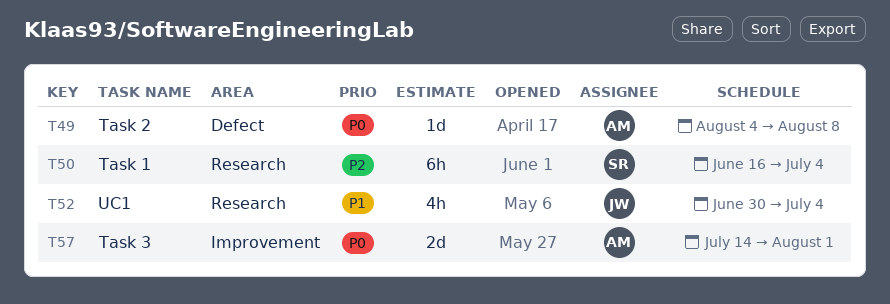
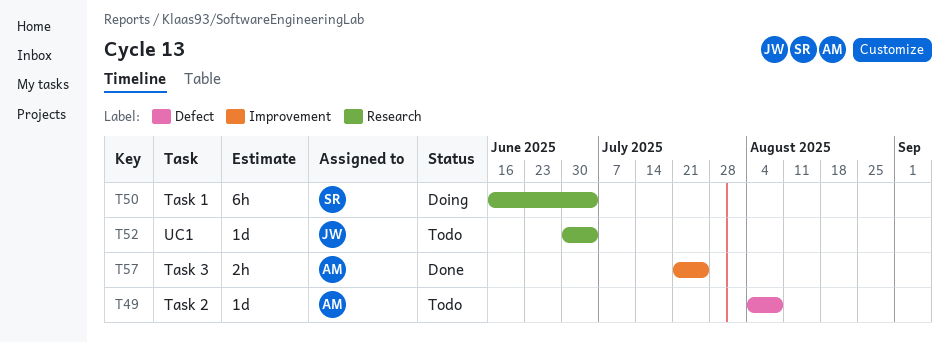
T52, estimate: 4h -> 1d
T57, estimate: 2d -> 2h
T57, start: Jul 14 -> Jul 21
T57, due: Aug 1 -> Jul 25

